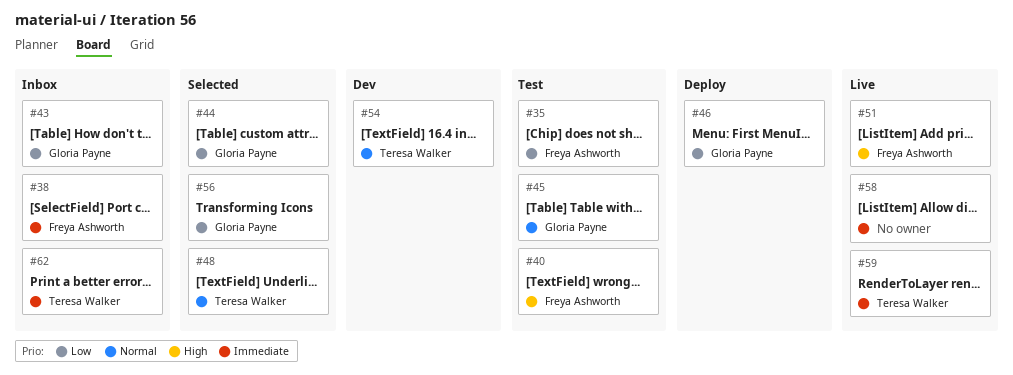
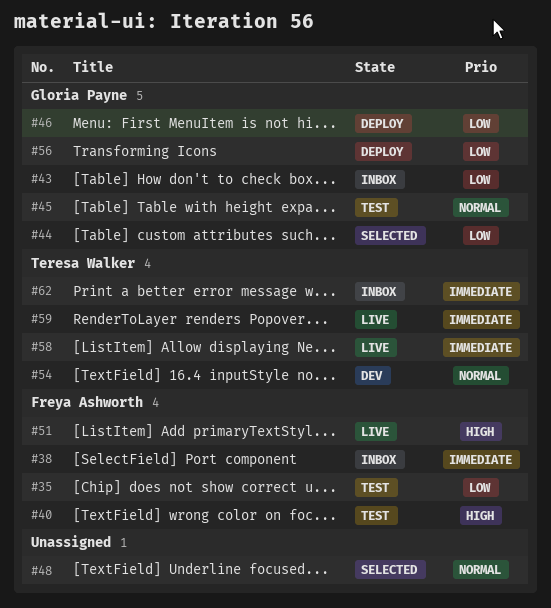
#48, owner: Teresa Walker -> none
#56, status: Selected -> Deploy
#58, owner: none -> Teresa Walker

